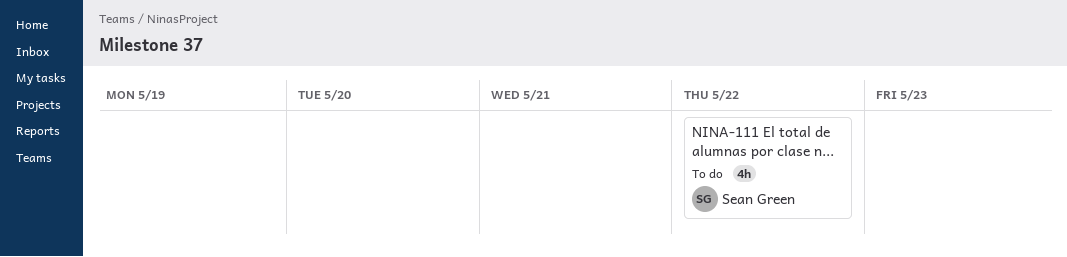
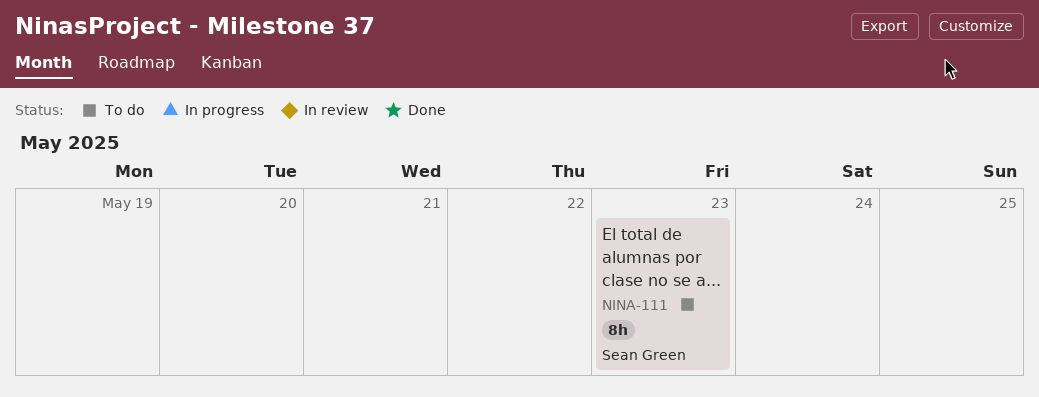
NINA-111, estimate: 4h -> 8h
NINA-111, due: May 22 -> May 23

